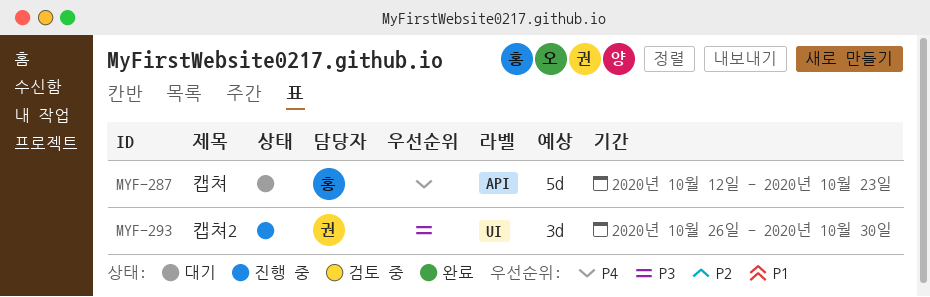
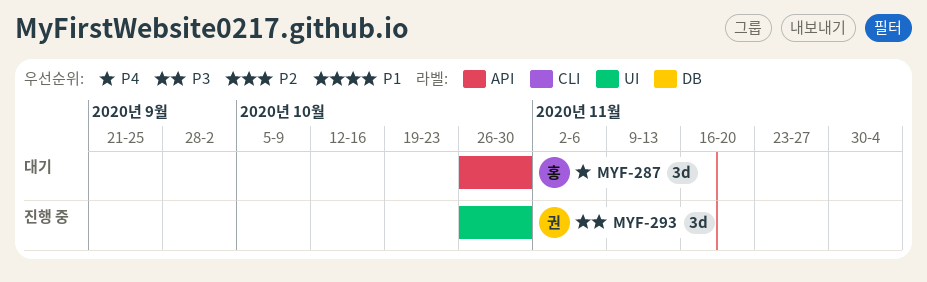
MYF-287, estimate: 5d -> 3d
MYF-287, start: Oct 12 -> Oct 26
MYF-287, due: Oct 23 -> Oct 30

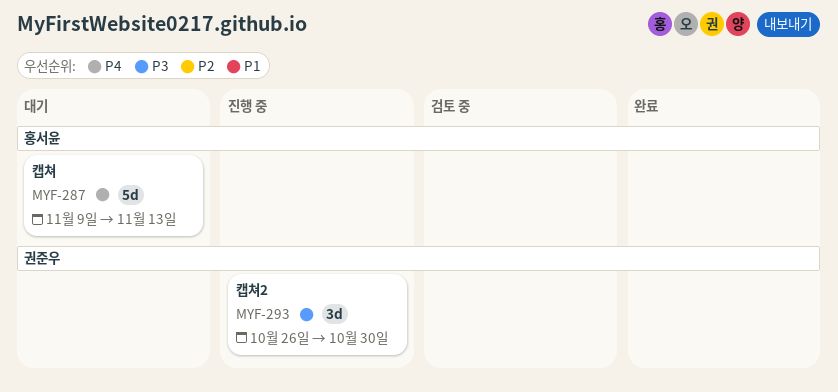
MYF-287, estimate: 3d -> 5d
MYF-287, start: Oct 26 -> Nov 9
MYF-287, due: Oct 30 -> Nov 13

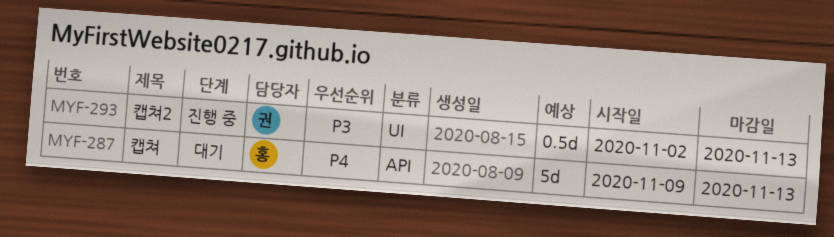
MYF-293, estimate: 3d -> 0.5d
MYF-293, start: Oct 26 -> Nov 2
MYF-293, due: Oct 30 -> Nov 13

